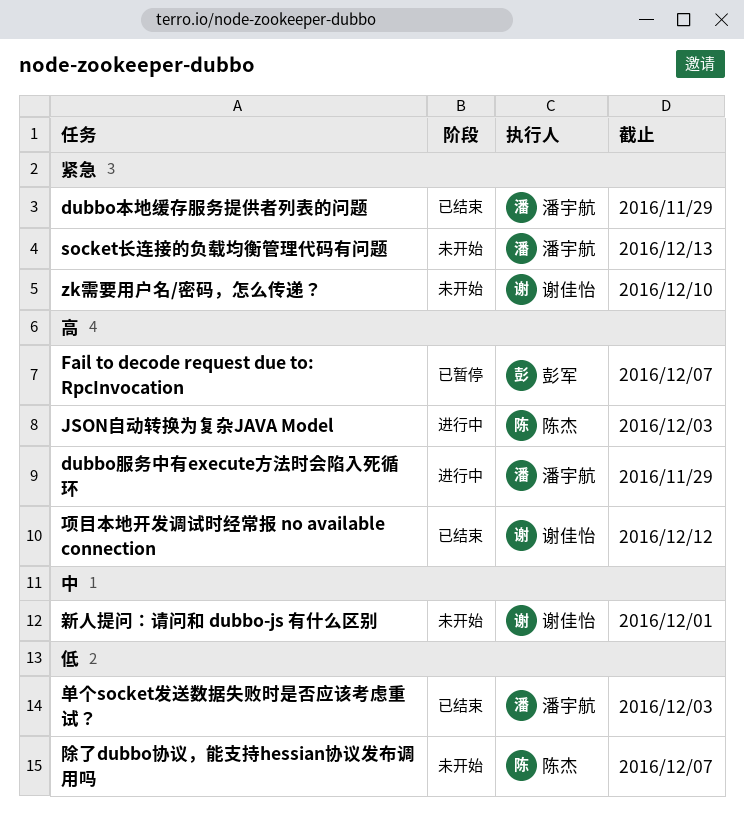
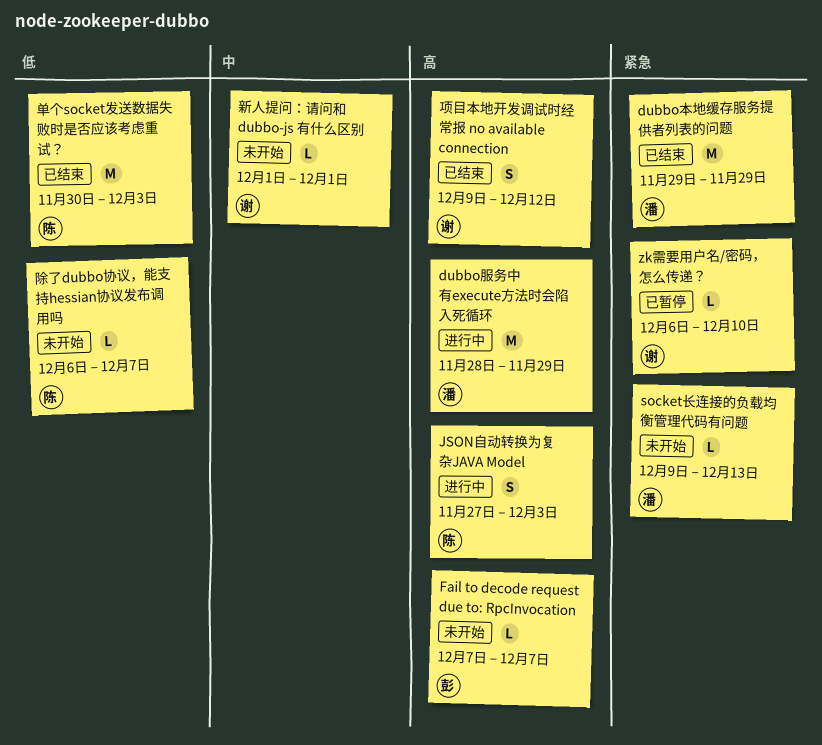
Fail to decode request due to: RpcInvocation, status: 已暂停 -> 未开始
zk需要用户名/密码，怎么传递？, status: 未开始 -> 已暂停
单个socket发送数据失败时是否应该考虑重试？, owner: 潘宇航 -> 陈杰

